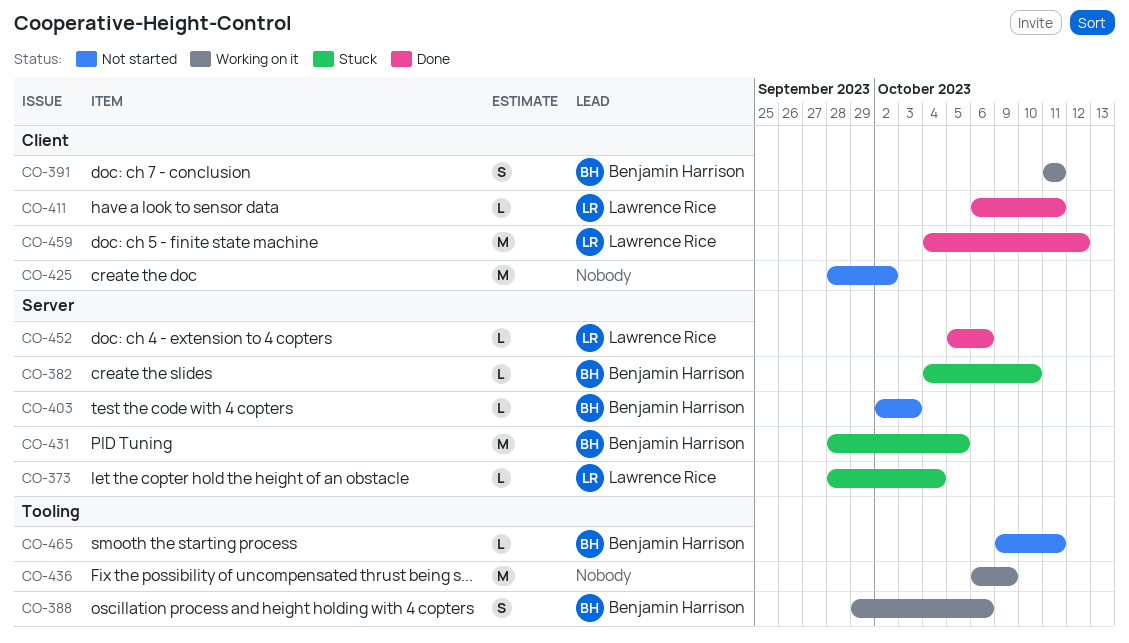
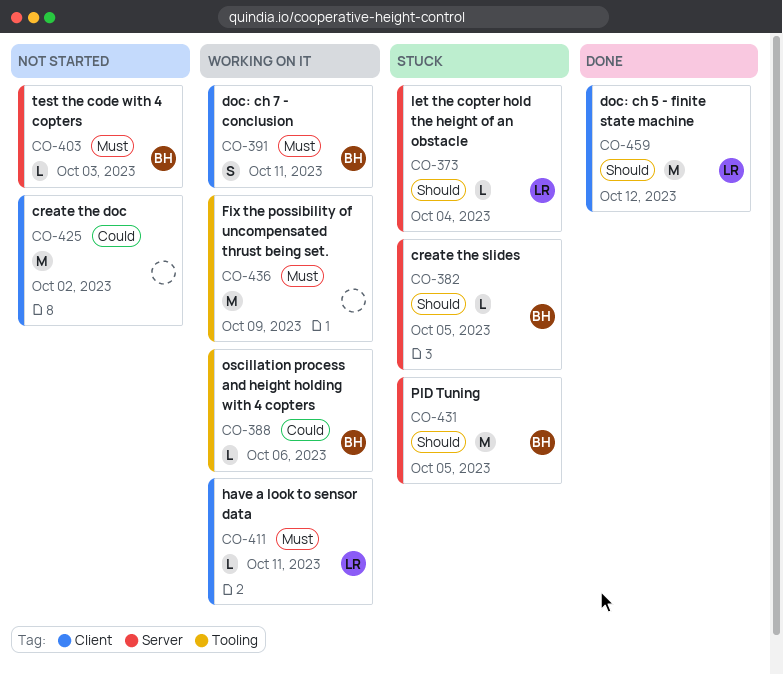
CO-382, due: Oct 10 -> Oct 5
CO-388, estimate: S -> L
CO-411, status: Done -> Working on it
CO-452: present -> none
CO-465: present -> none

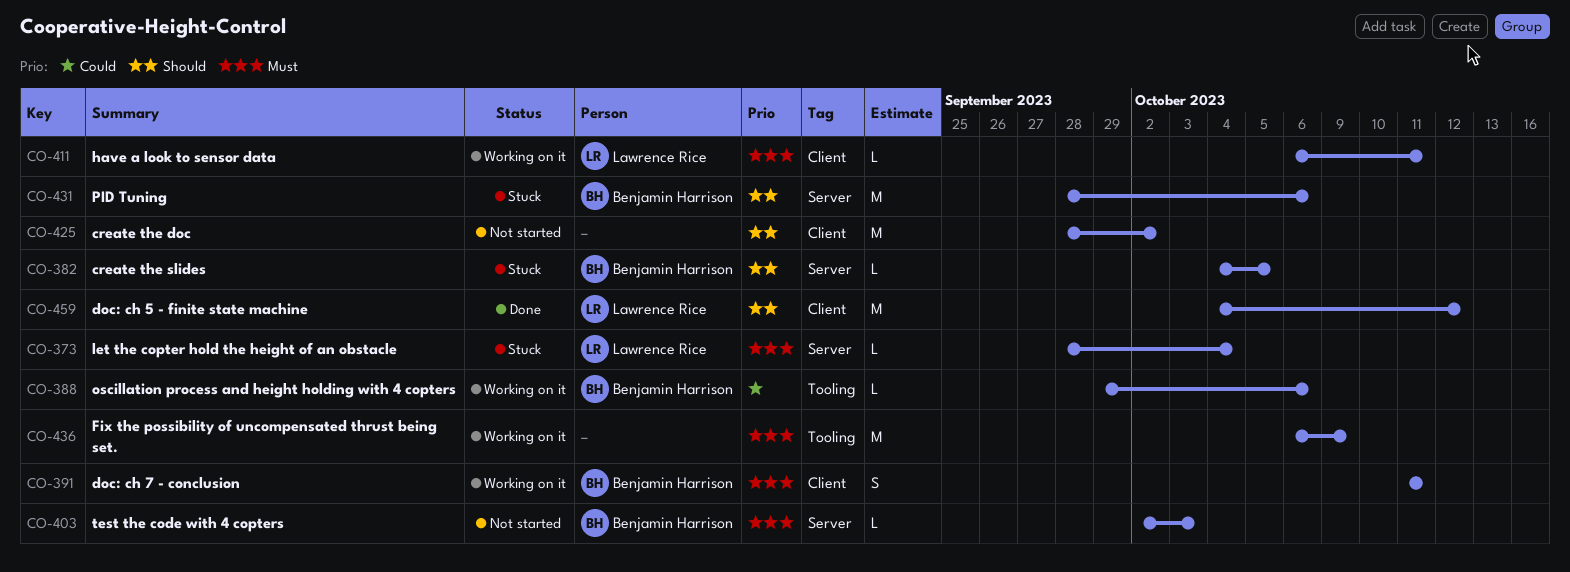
CO-373, priority: Should -> Must
CO-425, priority: Could -> Should
CO-431, due: Oct 5 -> Oct 6

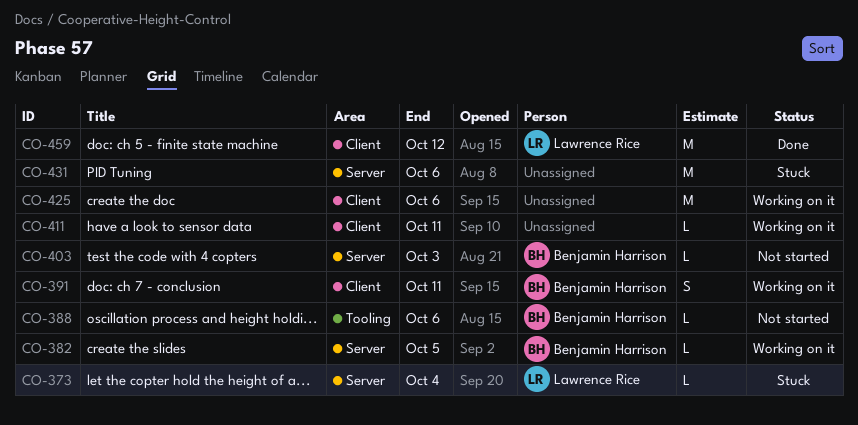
CO-382, status: Stuck -> Working on it
CO-388, status: Working on it -> Not started
CO-411, owner: Lawrence Rice -> none
CO-425, status: Not started -> Working on it
CO-425, due: Oct 2 -> Oct 6
CO-431, owner: Benjamin Harrison -> none
CO-436: present -> none

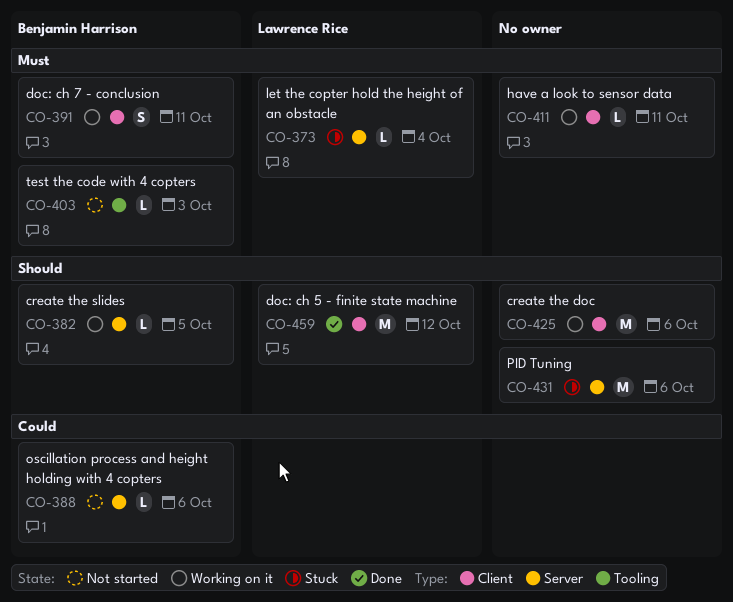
CO-388, label: Tooling -> Server
CO-403, label: Server -> Tooling

